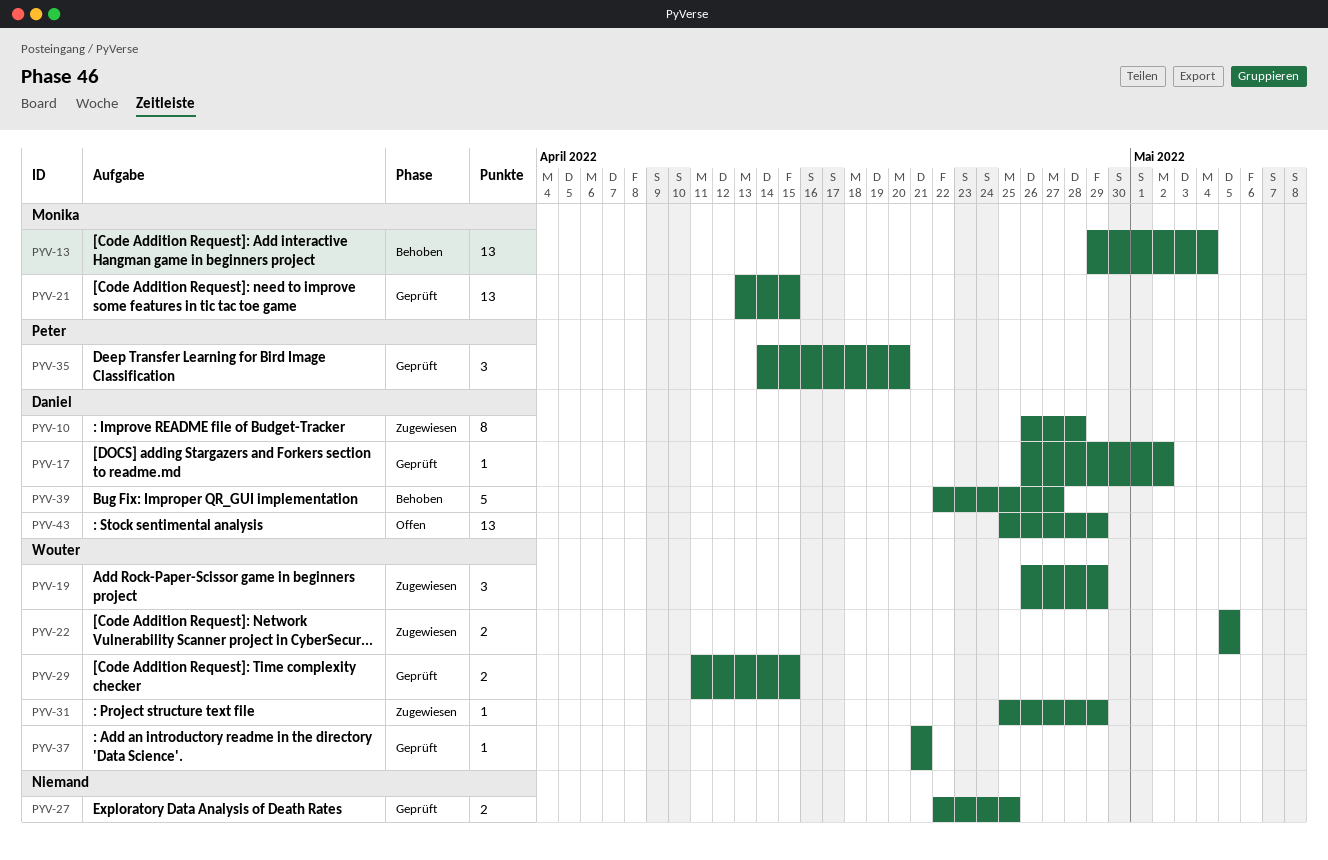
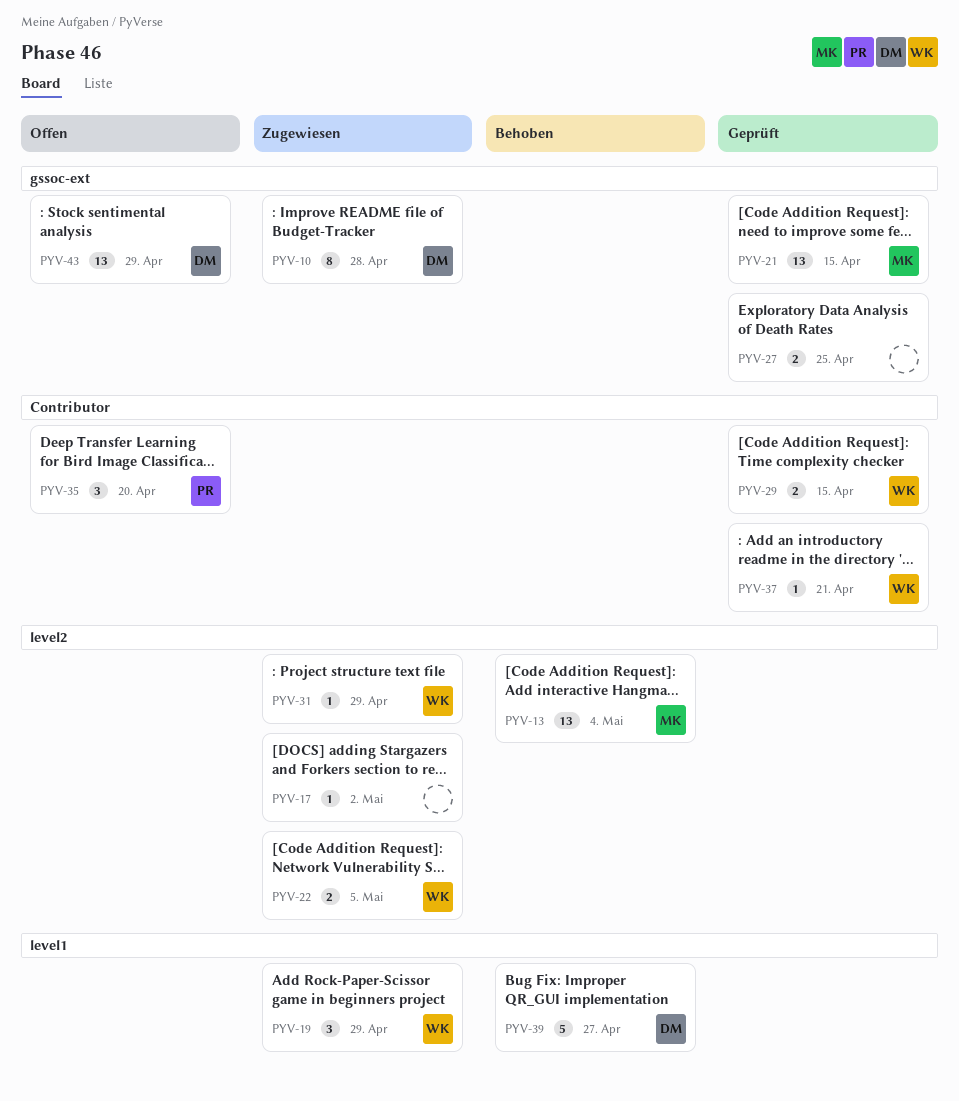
PYV-17, status: Geprüft -> Zugewiesen
PYV-17, owner: Daniel -> none
PYV-35, status: Geprüft -> Offen

